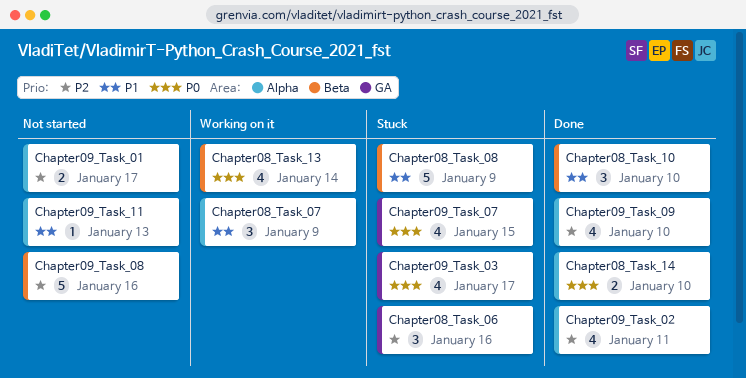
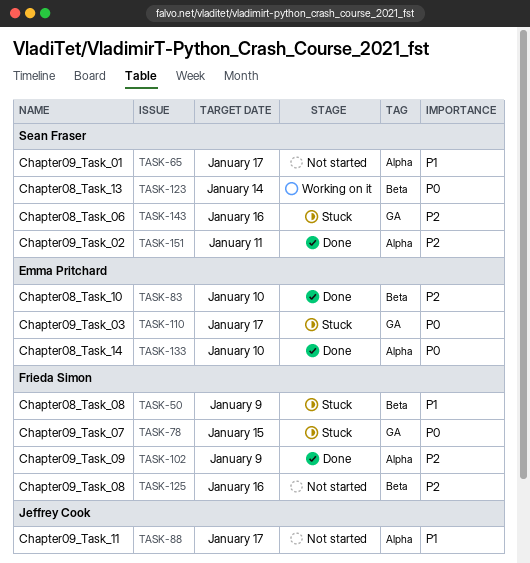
Chapter08_Task_07: present -> none
Chapter08_Task_10, priority: P1 -> P2
Chapter09_Task_01, priority: P2 -> P1
Chapter09_Task_09, due: Jan 10 -> Jan 9
Chapter09_Task_11, due: Jan 13 -> Jan 17

